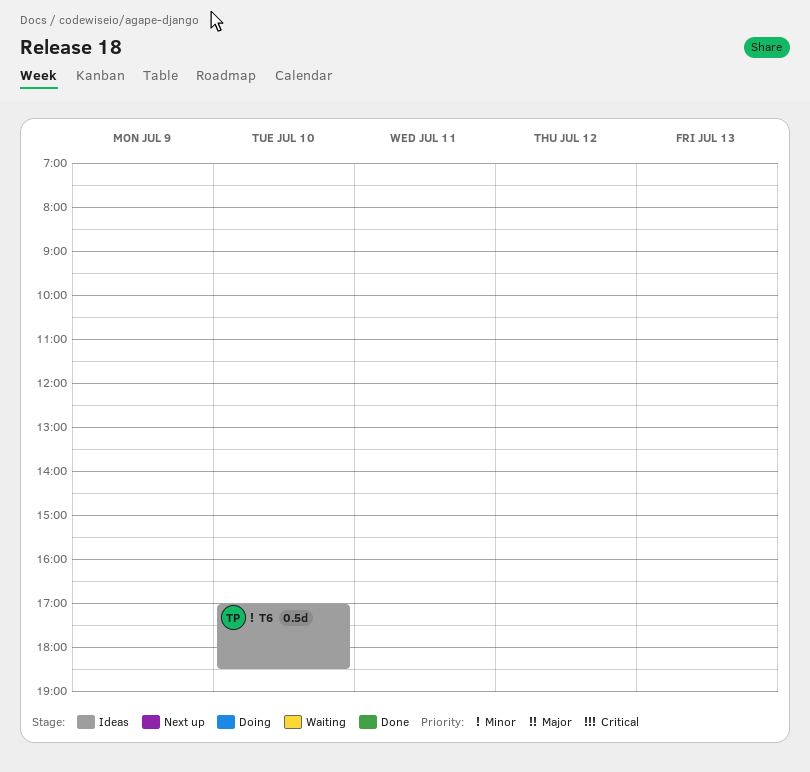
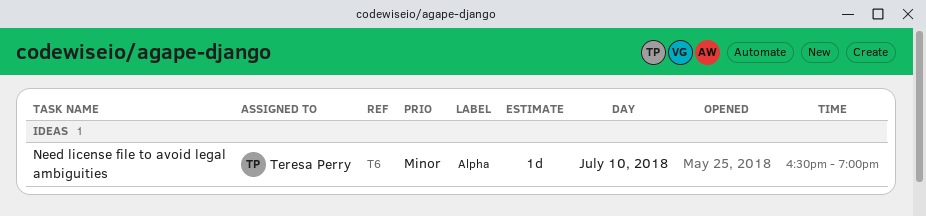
T6, estimate: 0.5d -> 1d
T6, begins: 17:00 -> 16:30
T6, ends: 18:30 -> 19:00

